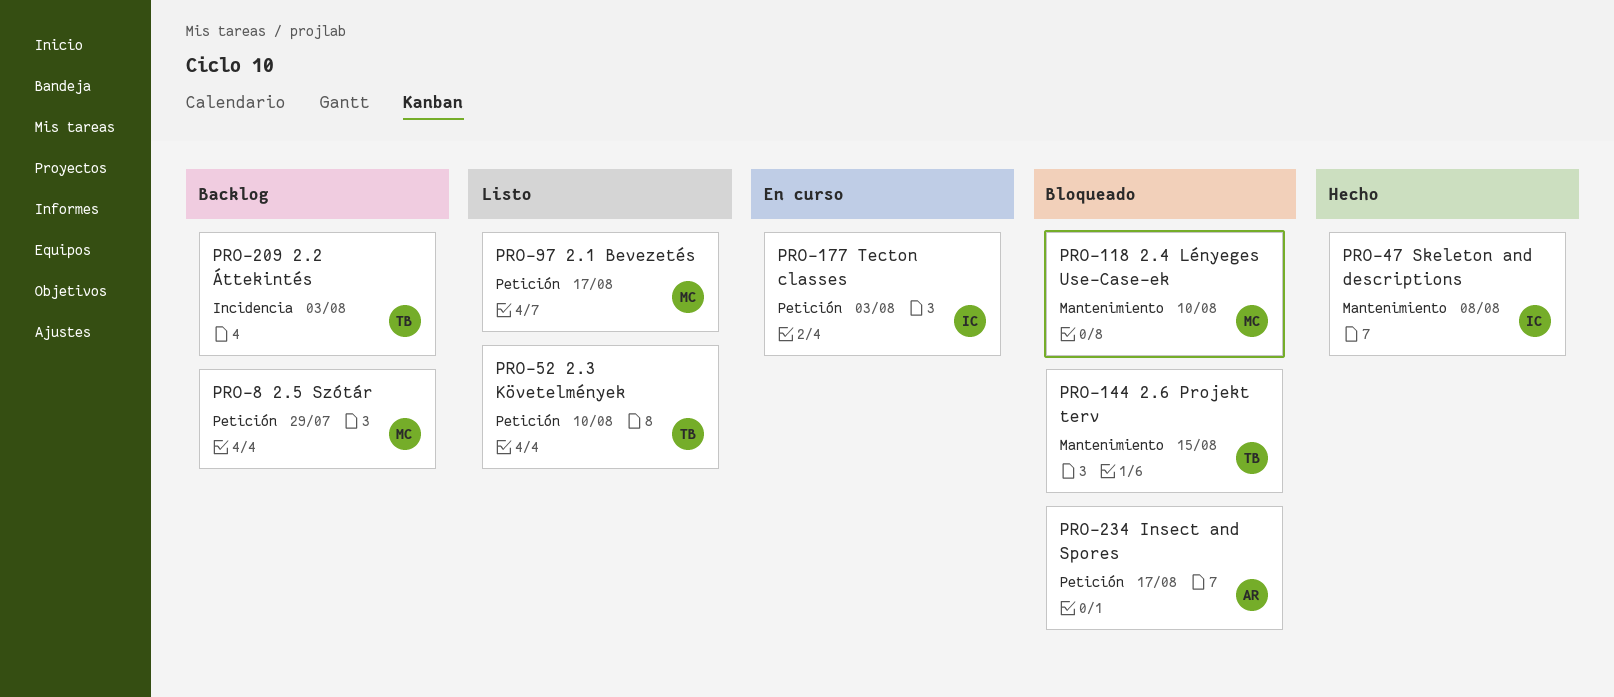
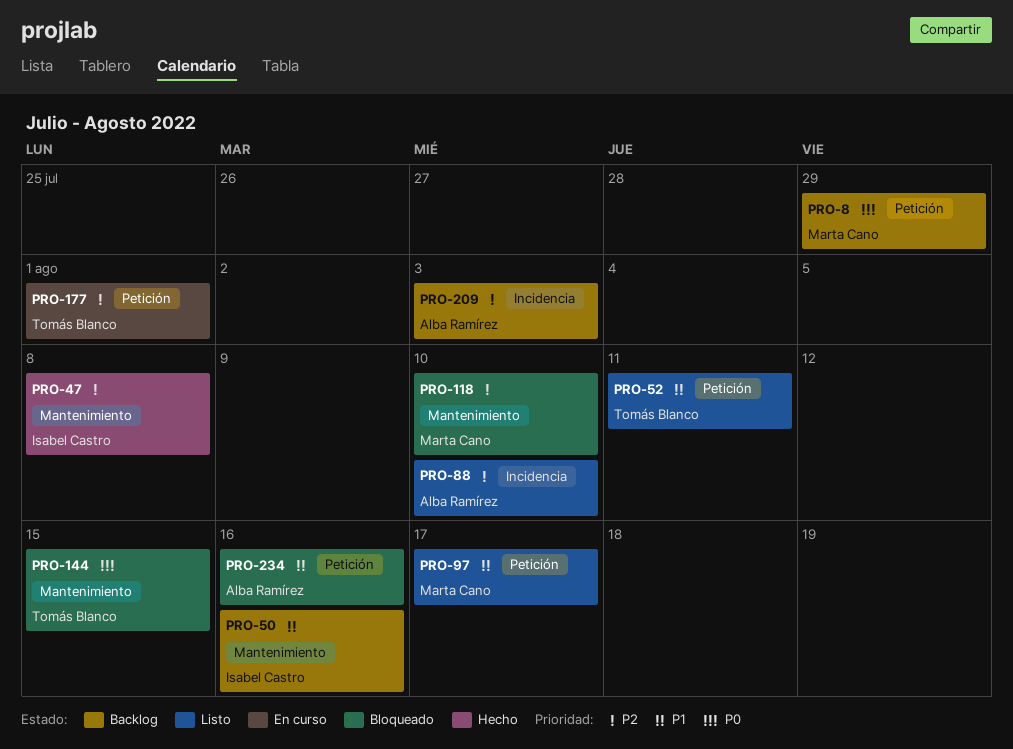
PRO-50: none -> present
PRO-52, due: Aug 10 -> Aug 11
PRO-88: none -> present
PRO-177, owner: Isabel Castro -> Tomás Blanco
PRO-177, due: Aug 3 -> Aug 1
PRO-209, owner: Tomás Blanco -> Alba Ramírez
PRO-234, due: Aug 17 -> Aug 16

